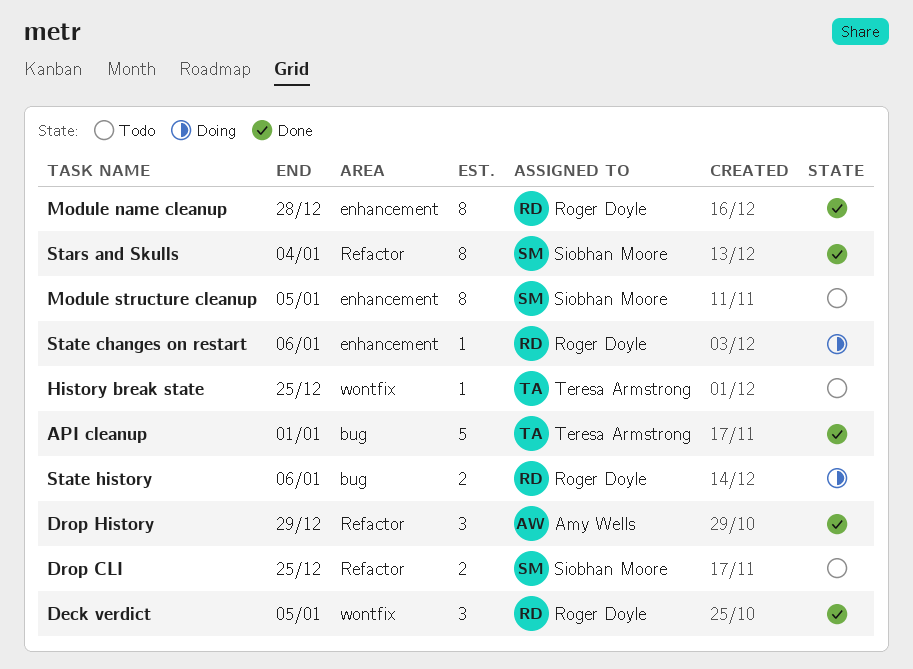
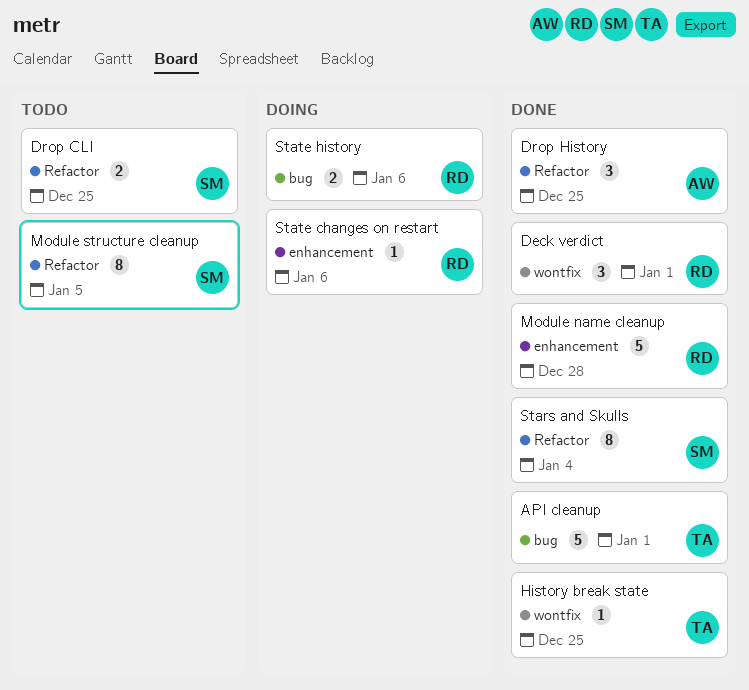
Deck verdict, due: Jan 5 -> Jan 1
Drop History, due: Dec 29 -> Dec 25
History break state, status: Todo -> Done
Module name cleanup, estimate: 8 -> 5
Module structure cleanup, label: enhancement -> Refactor

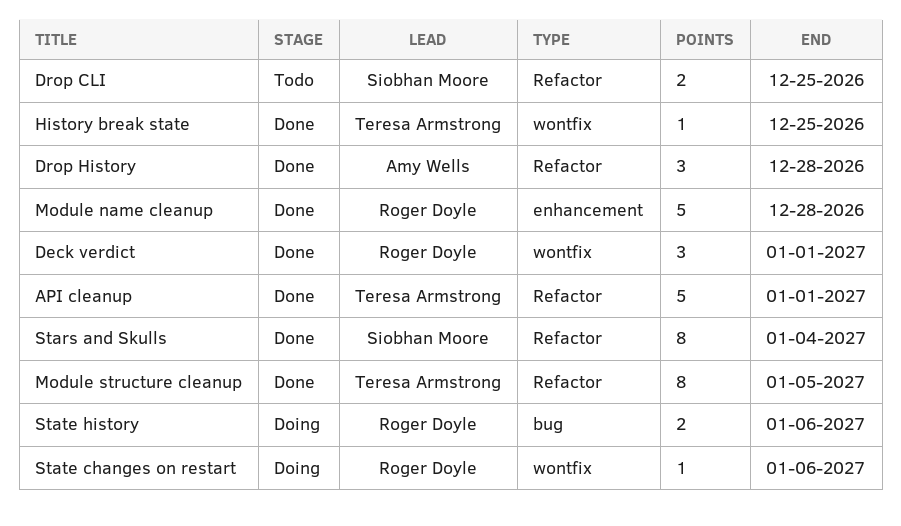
API cleanup, label: bug -> Refactor
Drop History, due: Dec 25 -> Dec 28
Module structure cleanup, status: Todo -> Done
Module structure cleanup, owner: Siobhan Moore -> Teresa Armstrong
State changes on restart, label: enhancement -> wontfix

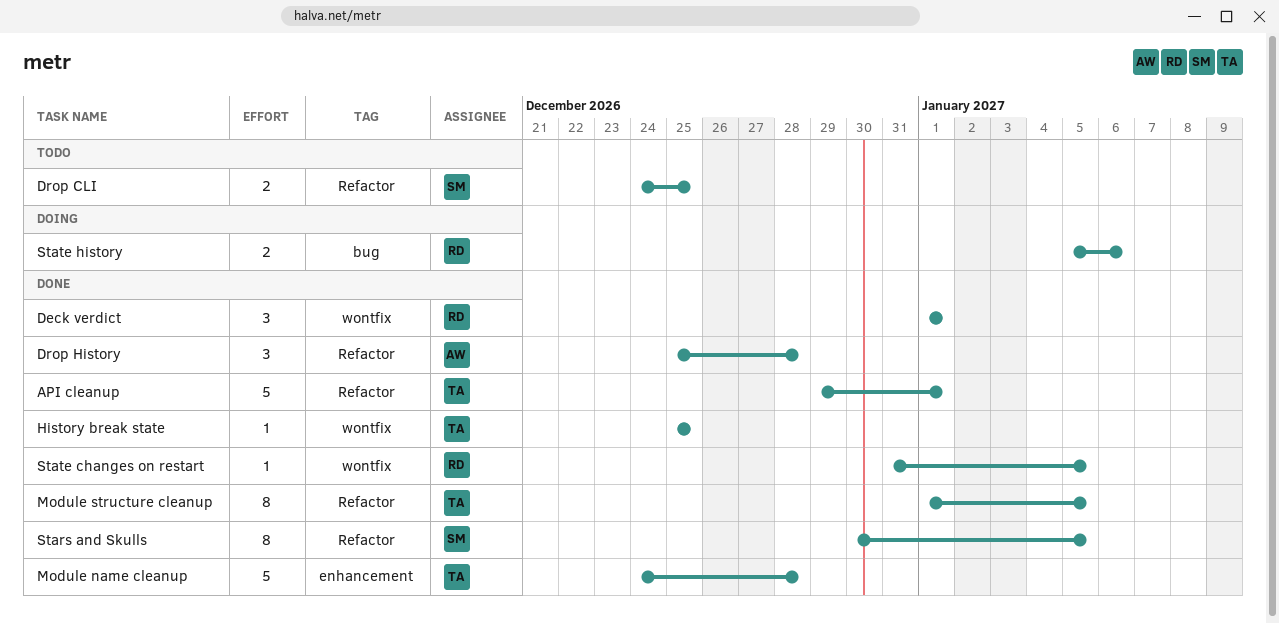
Module name cleanup, owner: Roger Doyle -> Teresa Armstrong
Stars and Skulls, due: Jan 4 -> Jan 5
State changes on restart, status: Doing -> Done
State changes on restart, due: Jan 6 -> Jan 5

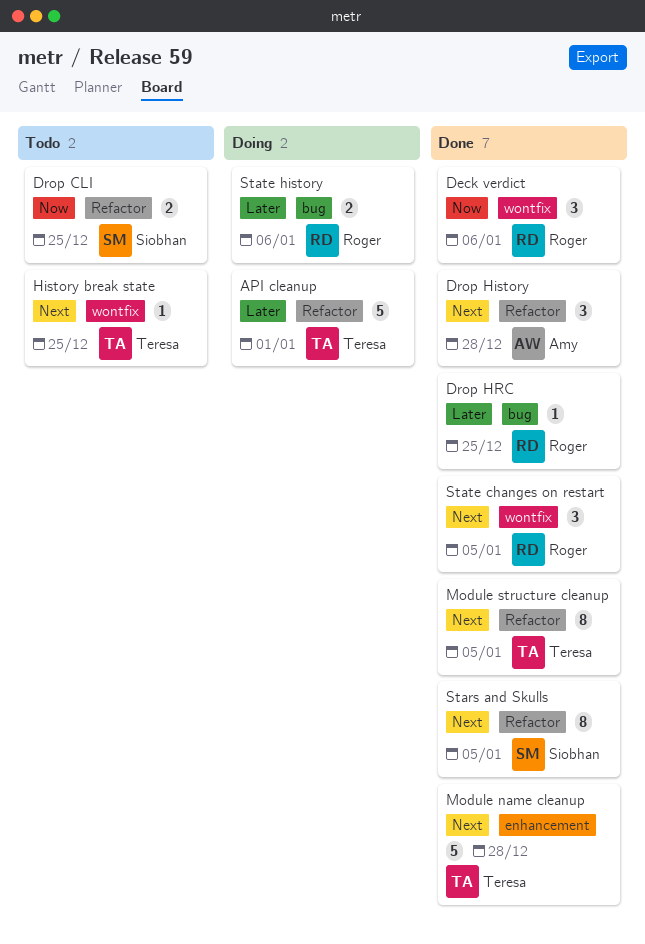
API cleanup, status: Done -> Doing
Deck verdict, due: Jan 1 -> Jan 6
Drop HRC: none -> present
History break state, status: Done -> Todo
State changes on restart, estimate: 1 -> 3

